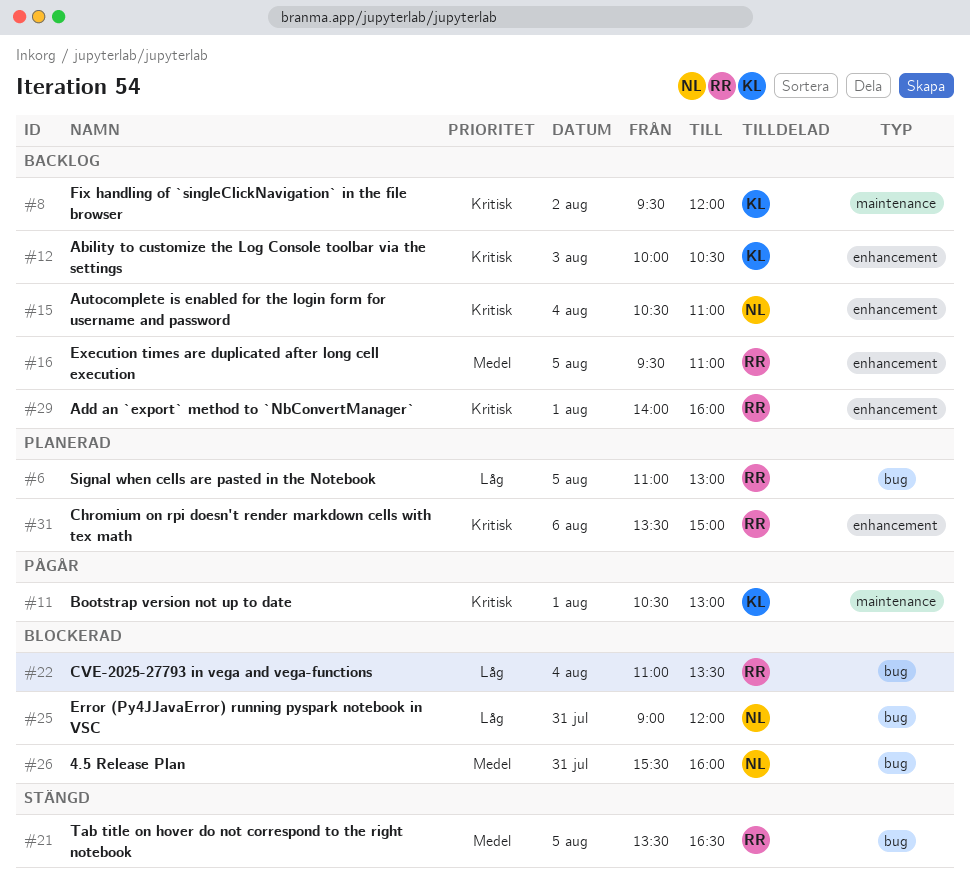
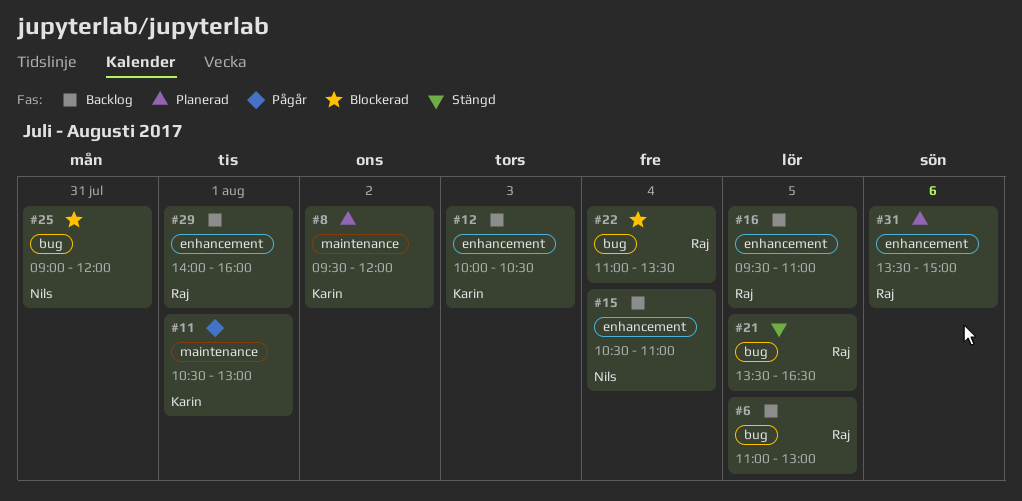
#6, status: Planerad -> Backlog
#8, status: Backlog -> Planerad
#26: present -> none

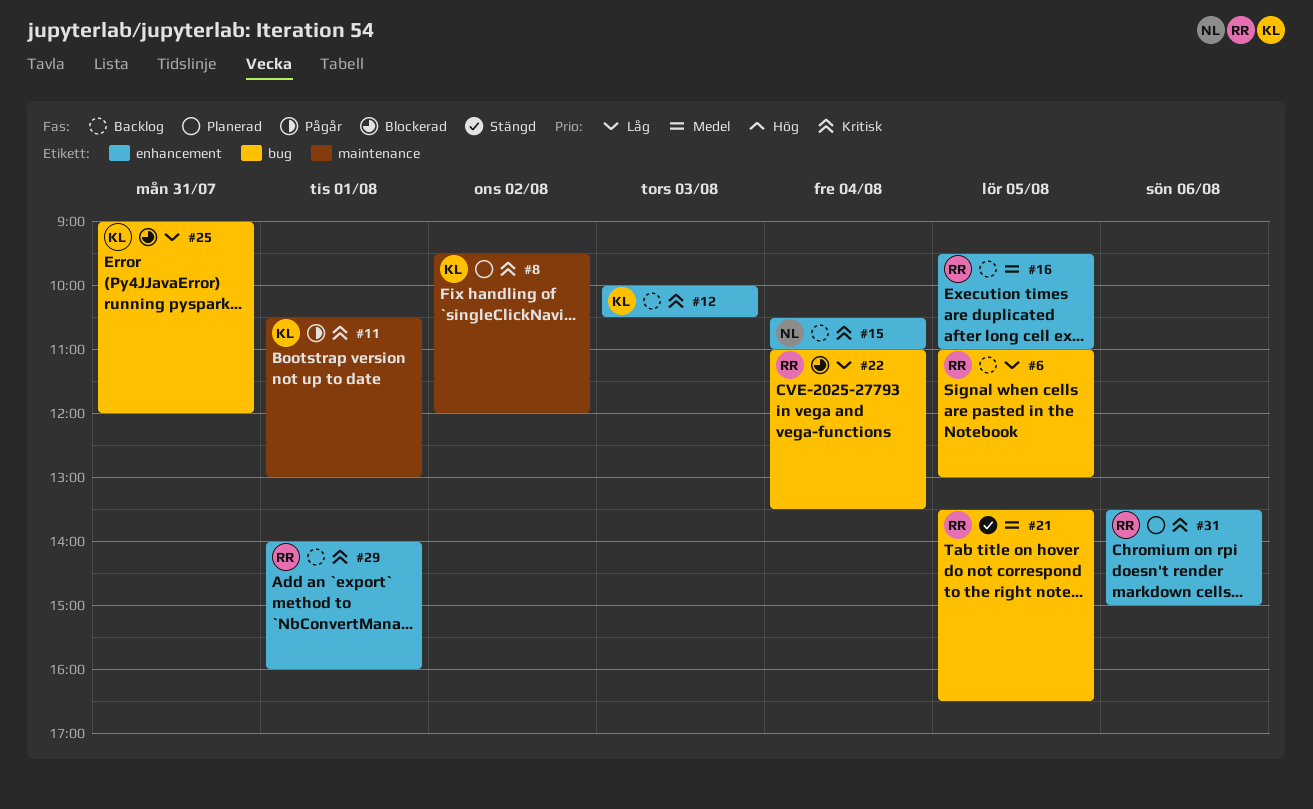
#25, owner: Nils -> Karin

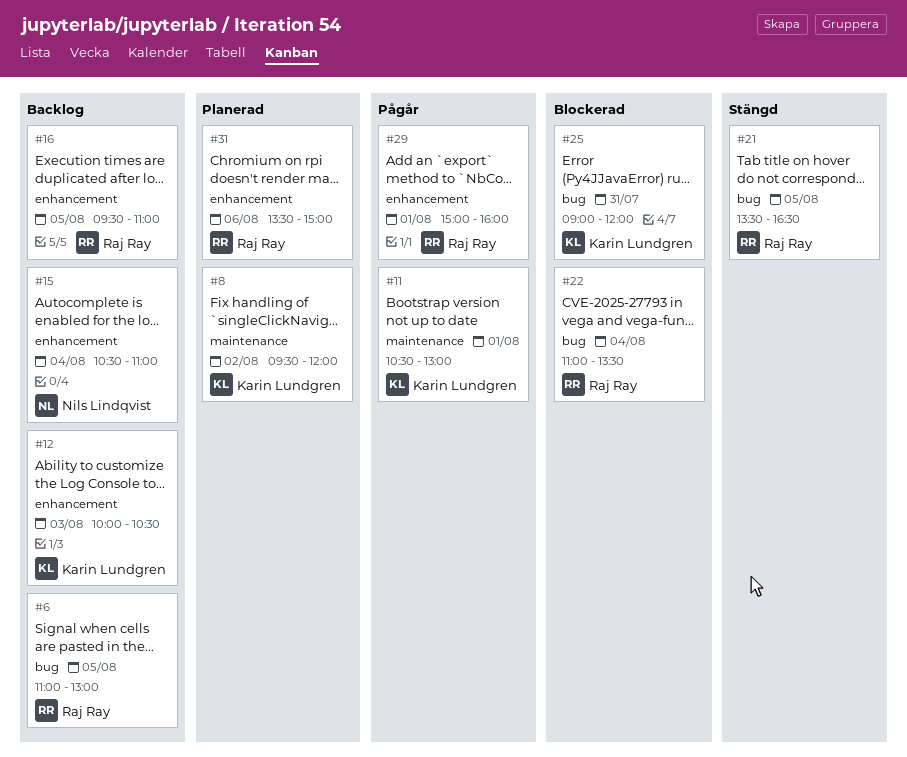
#29, status: Backlog -> Pågår
#29, begins: 14:00 -> 15:00

